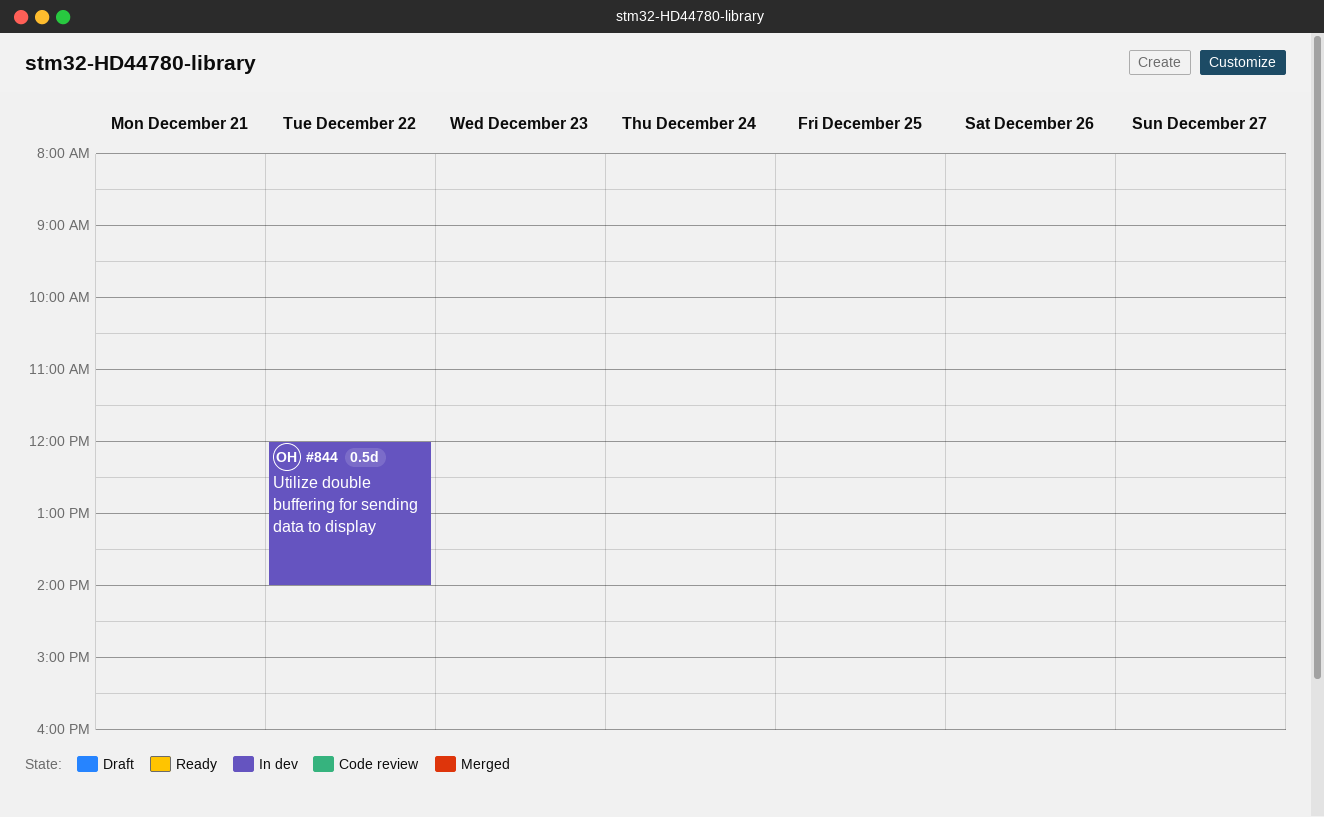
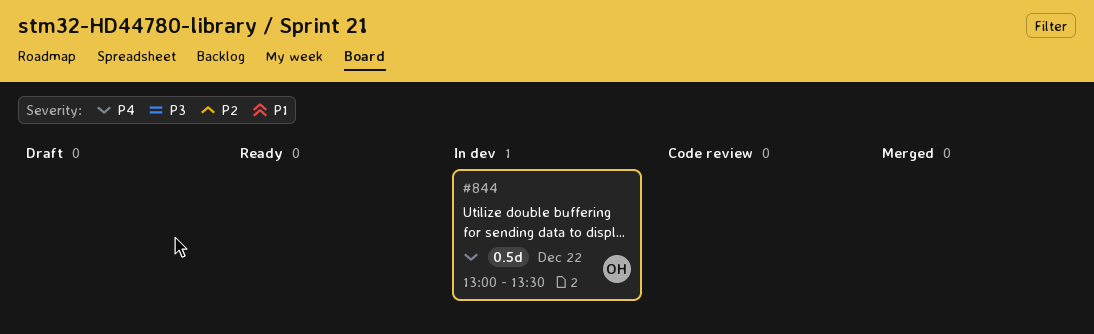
#844, begins: 12:00 -> 13:00
#844, ends: 14:00 -> 13:30

